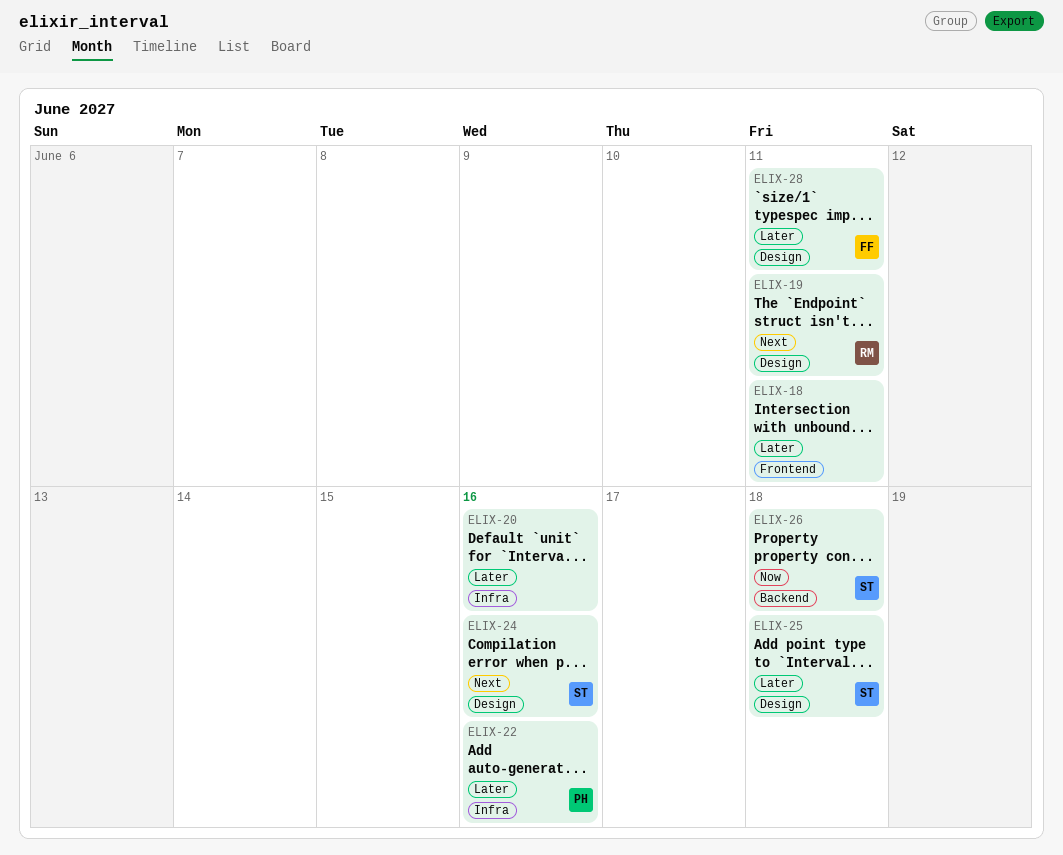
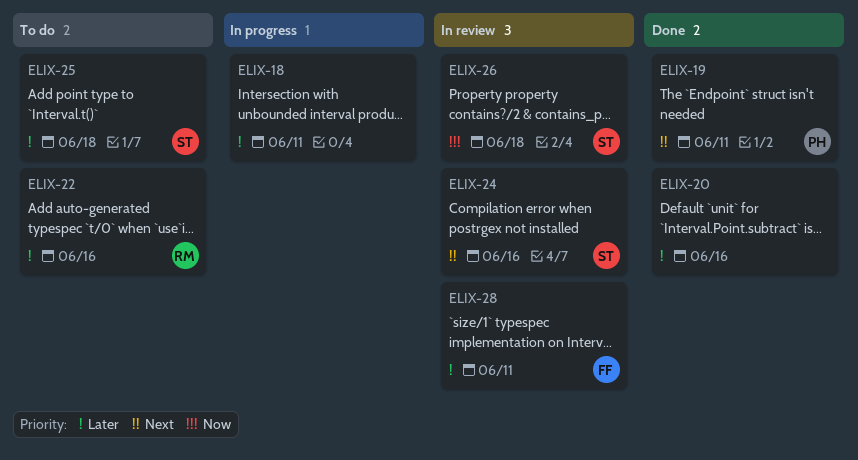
ELIX-19, owner: RM -> PH
ELIX-22, owner: PH -> RM

